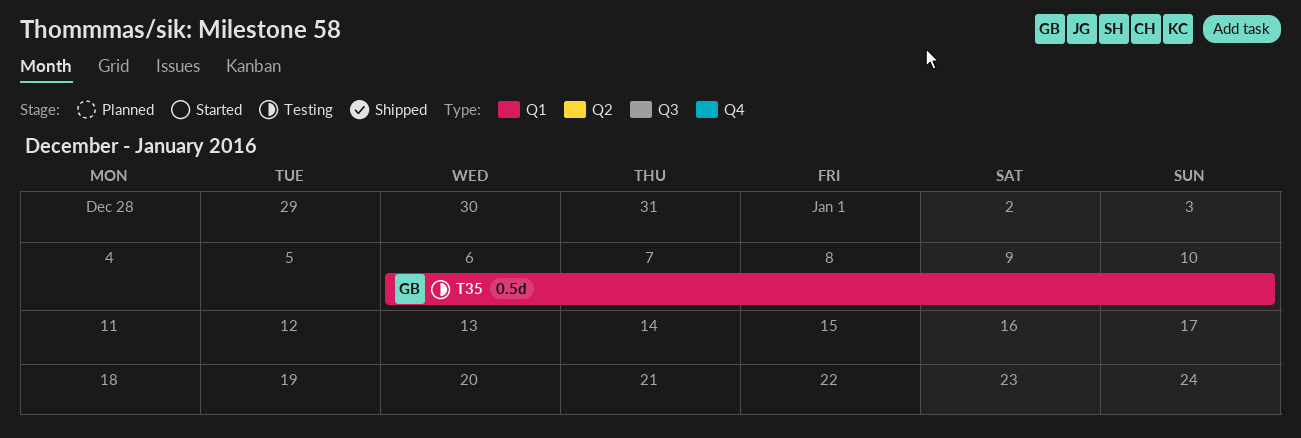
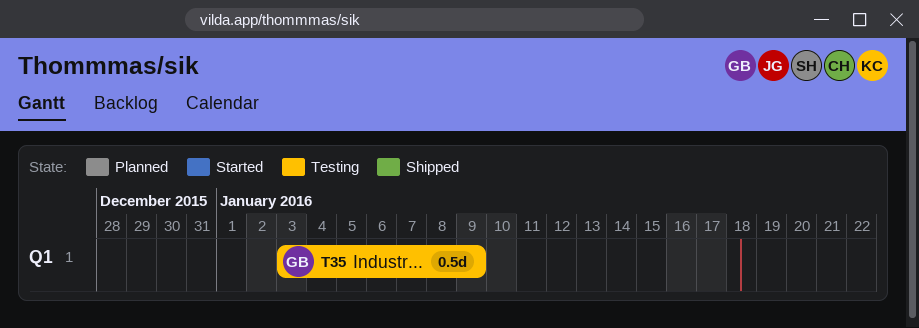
T35, start: Jan 6 -> Jan 3
T35, due: Jan 10 -> Jan 9

